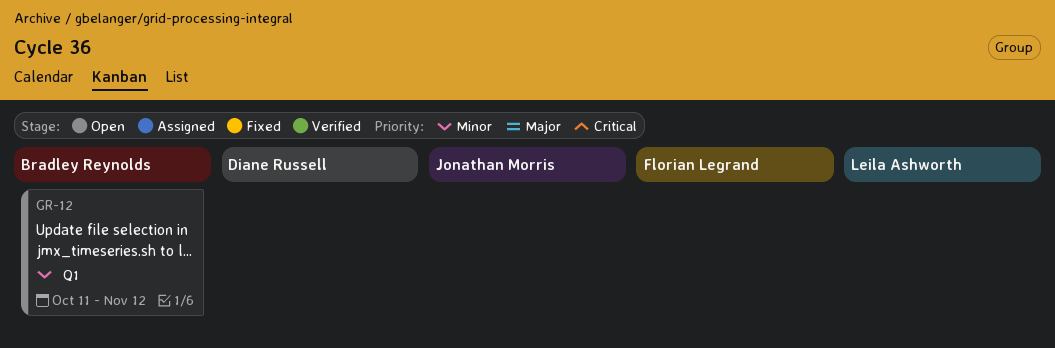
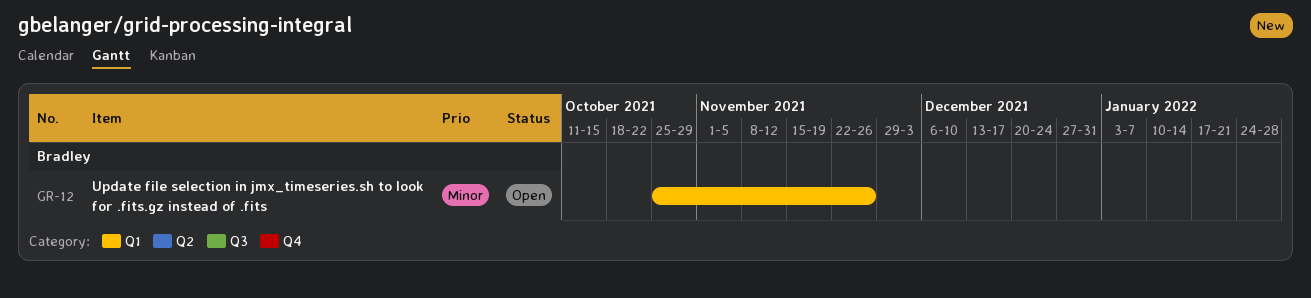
GR-12, start: Oct 11 -> Oct 25
GR-12, due: Nov 12 -> Nov 26

